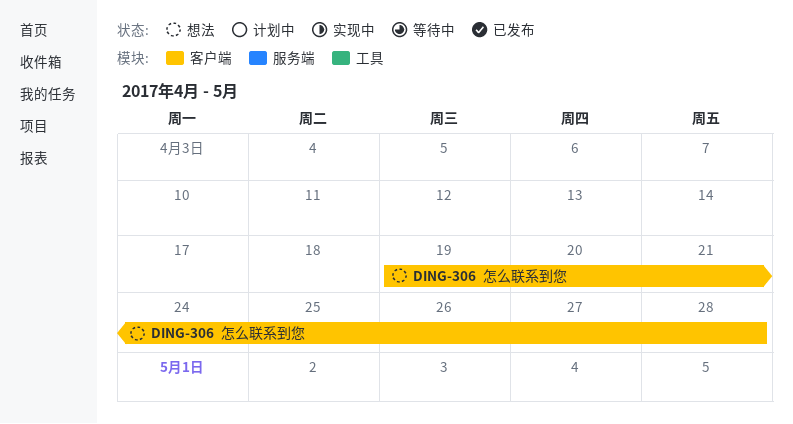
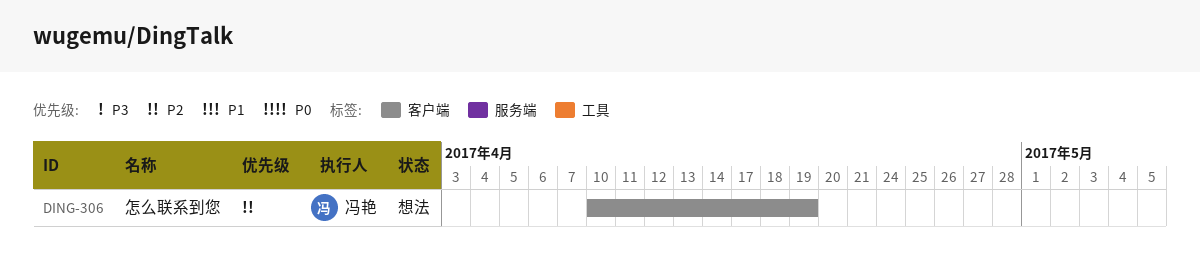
DING-306, start: Apr 19 -> Apr 10
DING-306, due: Apr 28 -> Apr 19

